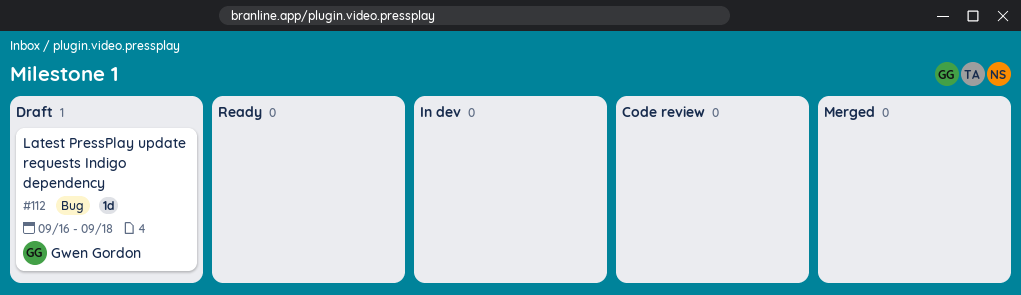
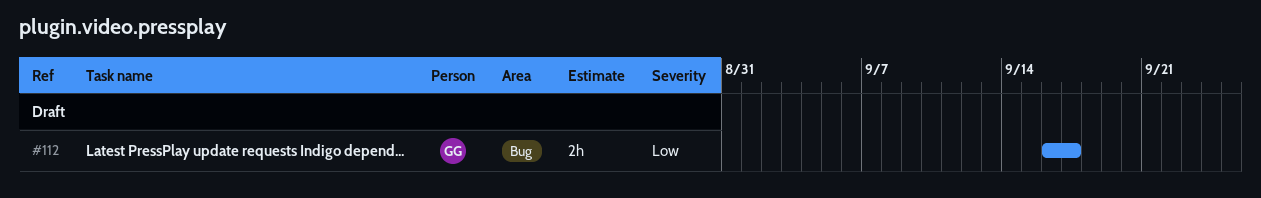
#112, estimate: 1d -> 2h
#112, due: Sep 18 -> Sep 17

